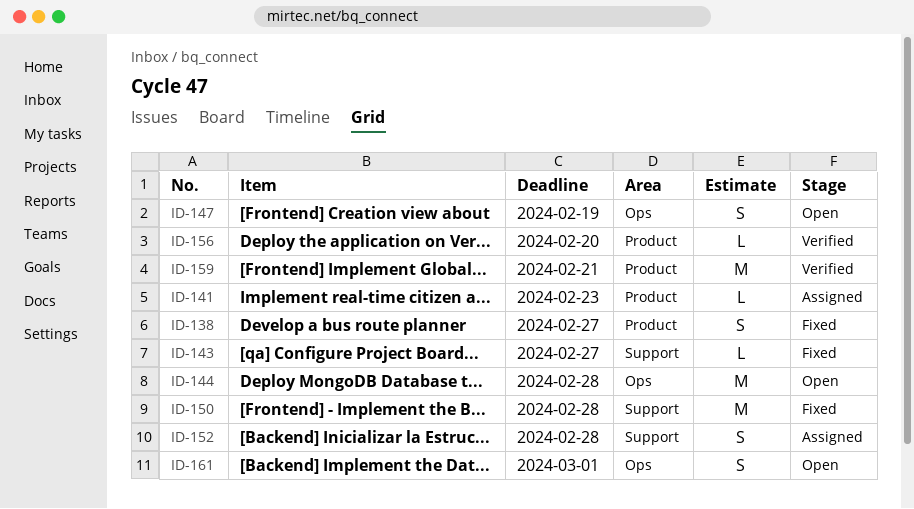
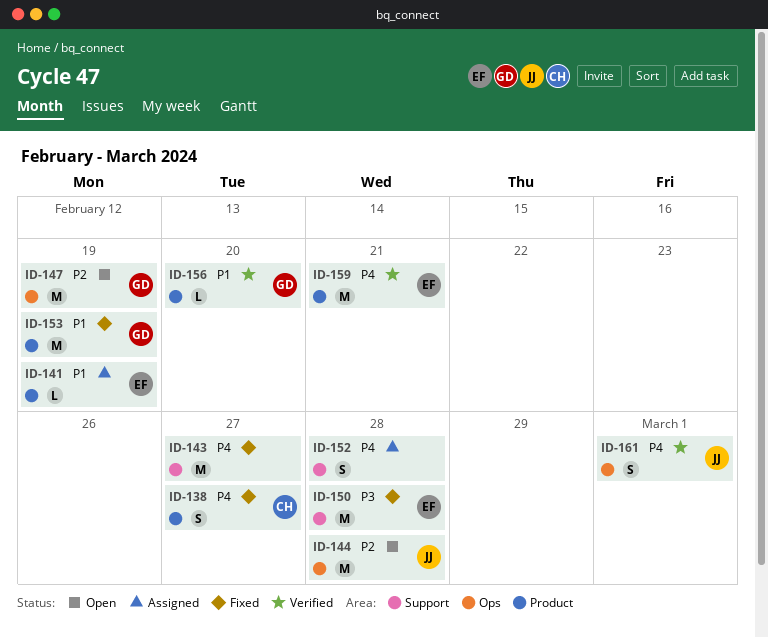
ID-141, due: Feb 23 -> Feb 19
ID-143, estimate: L -> M
ID-147, estimate: S -> M
ID-153: none -> present
ID-161, status: Open -> Verified

